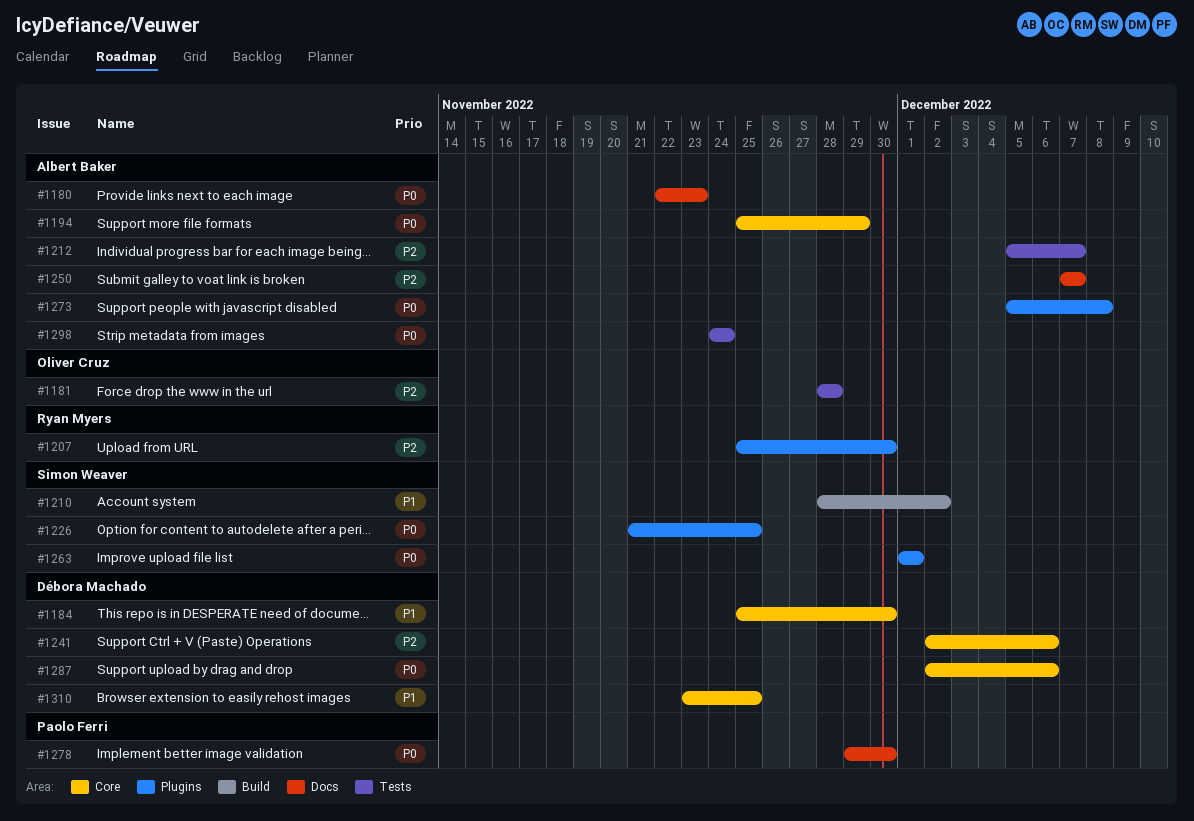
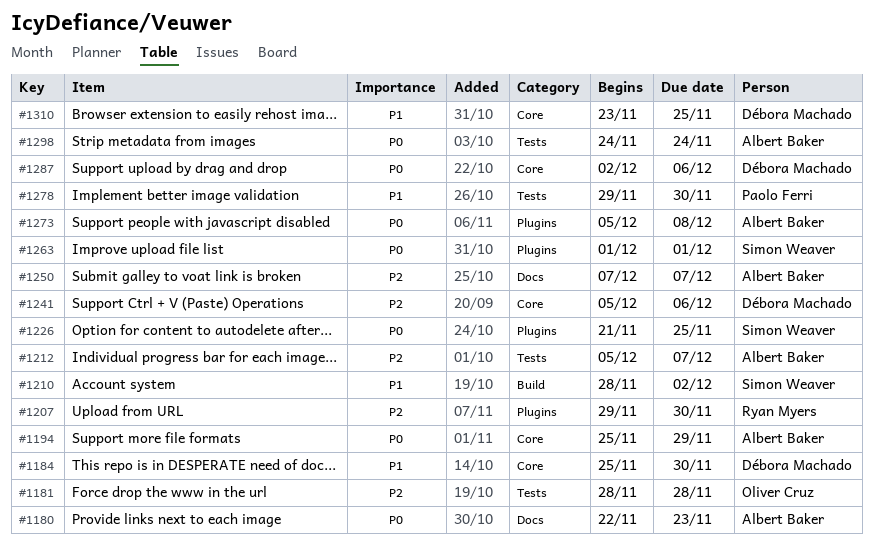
#1207, start: Nov 25 -> Nov 29
#1241, start: Dec 2 -> Dec 5
#1278, priority: P0 -> P1
#1278, label: Docs -> Tests

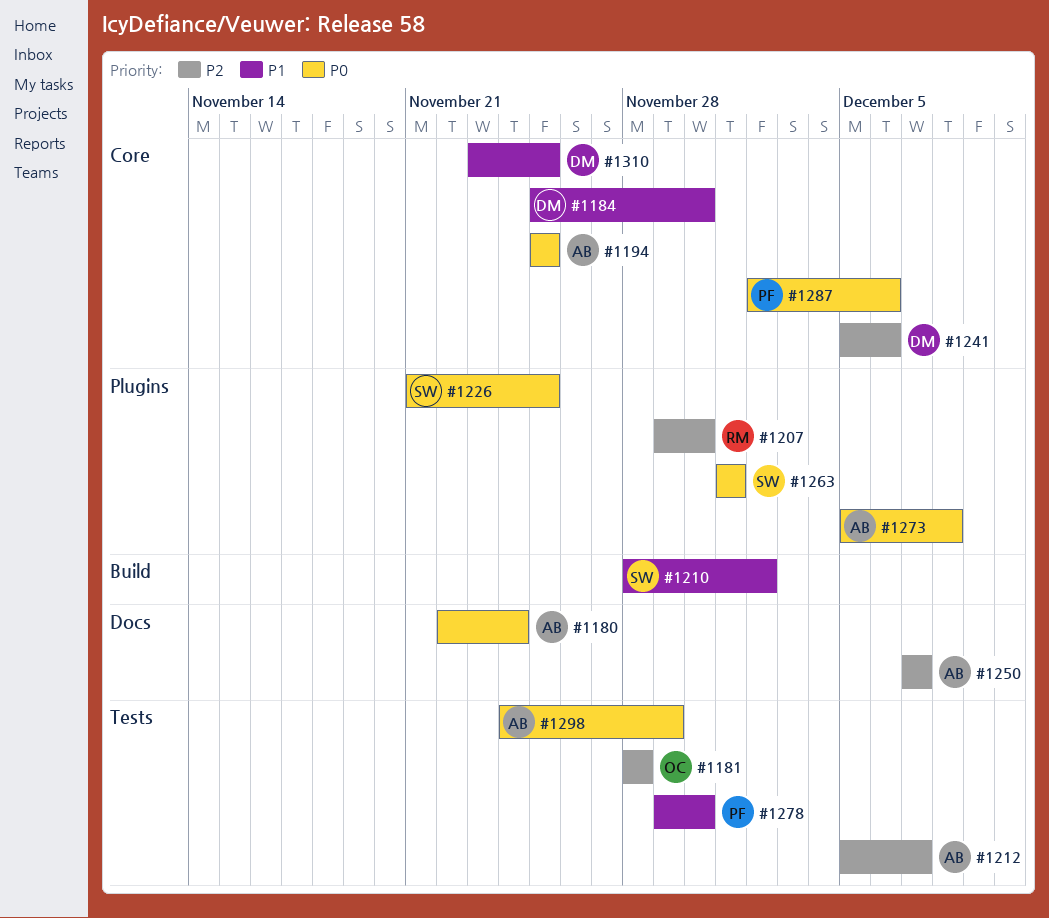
#1180, due: Nov 23 -> Nov 24
#1194, due: Nov 29 -> Nov 25
#1287, owner: Débora Machado -> Paolo Ferri
#1298, due: Nov 24 -> Nov 29

